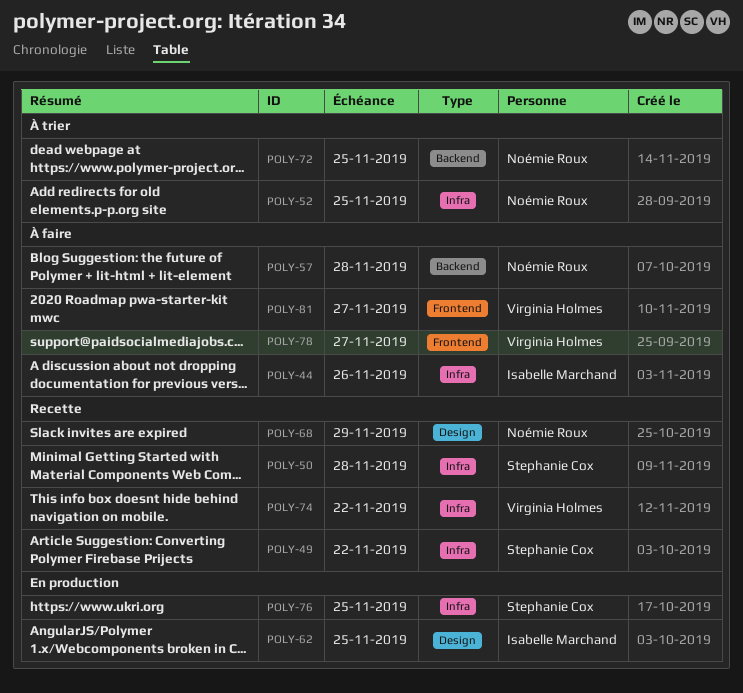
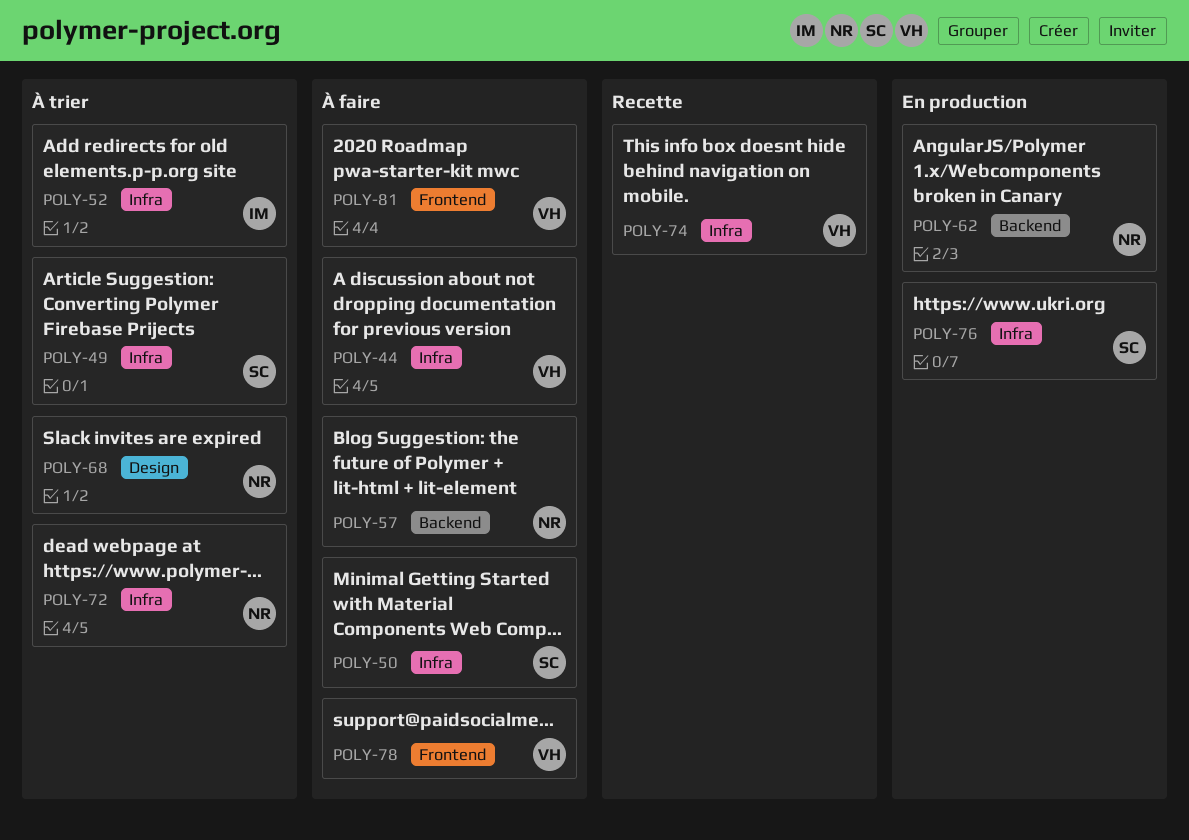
POLY-44, owner: Isabelle Marchand -> Virginia Holmes
POLY-49, status: Recette -> À trier
POLY-50, status: Recette -> À faire
POLY-52, owner: Noémie Roux -> Isabelle Marchand
POLY-62, owner: Isabelle Marchand -> Noémie Roux
POLY-62, label: Design -> Backend
POLY-68, status: Recette -> À trier
POLY-72, label: Backend -> Infra

